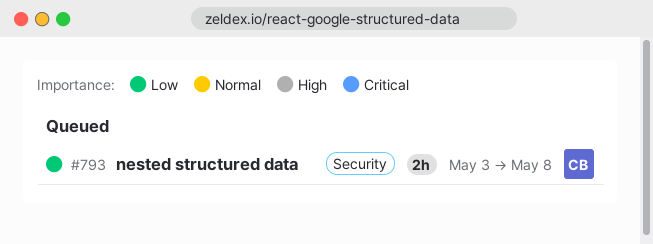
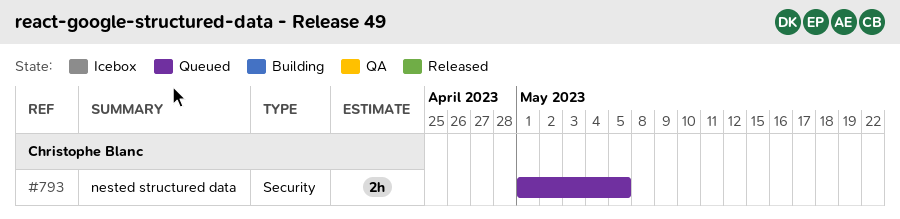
#793, start: May 3 -> May 1
#793, due: May 8 -> May 5

